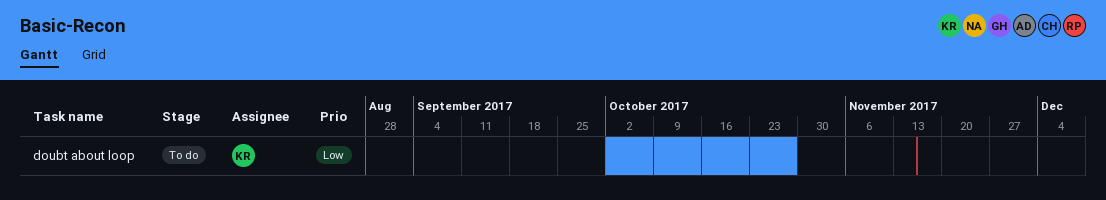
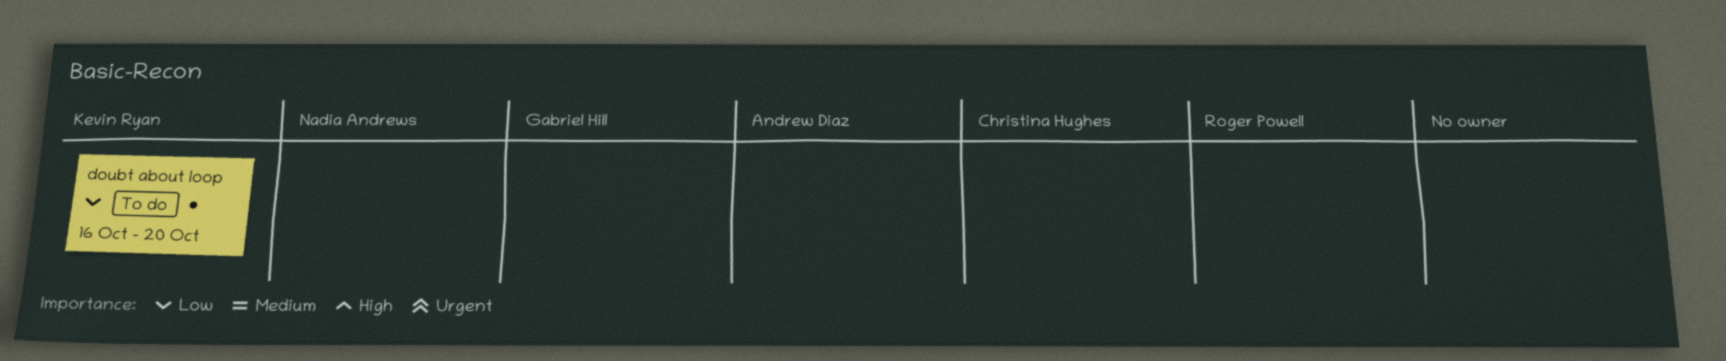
doubt about loop, start: Oct 2 -> Oct 16
doubt about loop, due: Oct 27 -> Oct 20

